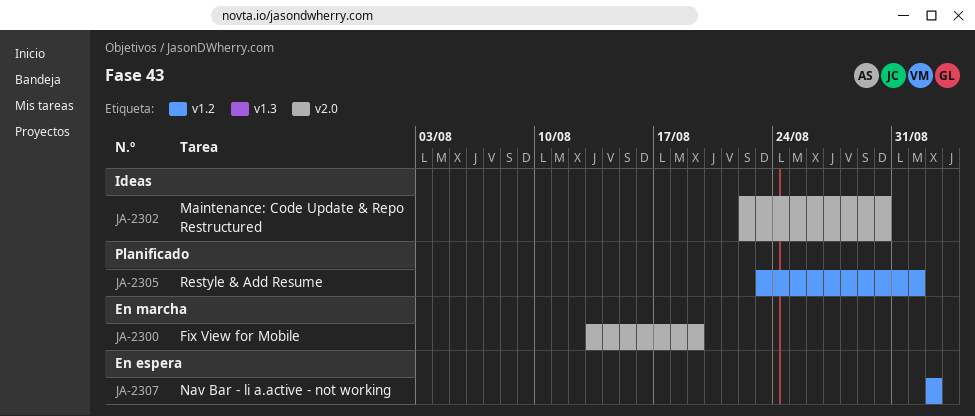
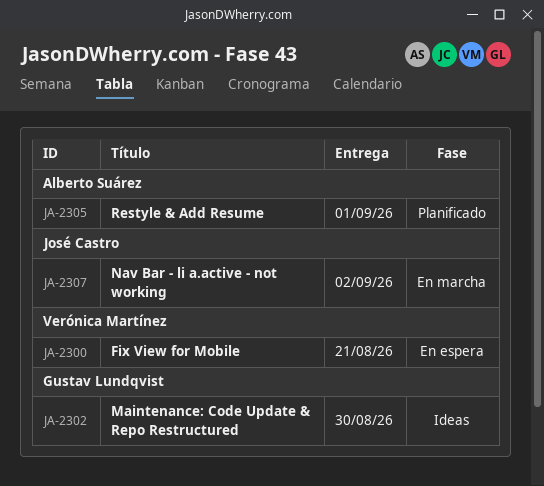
JA-2300, status: En marcha -> En espera
JA-2300, due: Aug 19 -> Aug 21
JA-2307, status: En espera -> En marcha

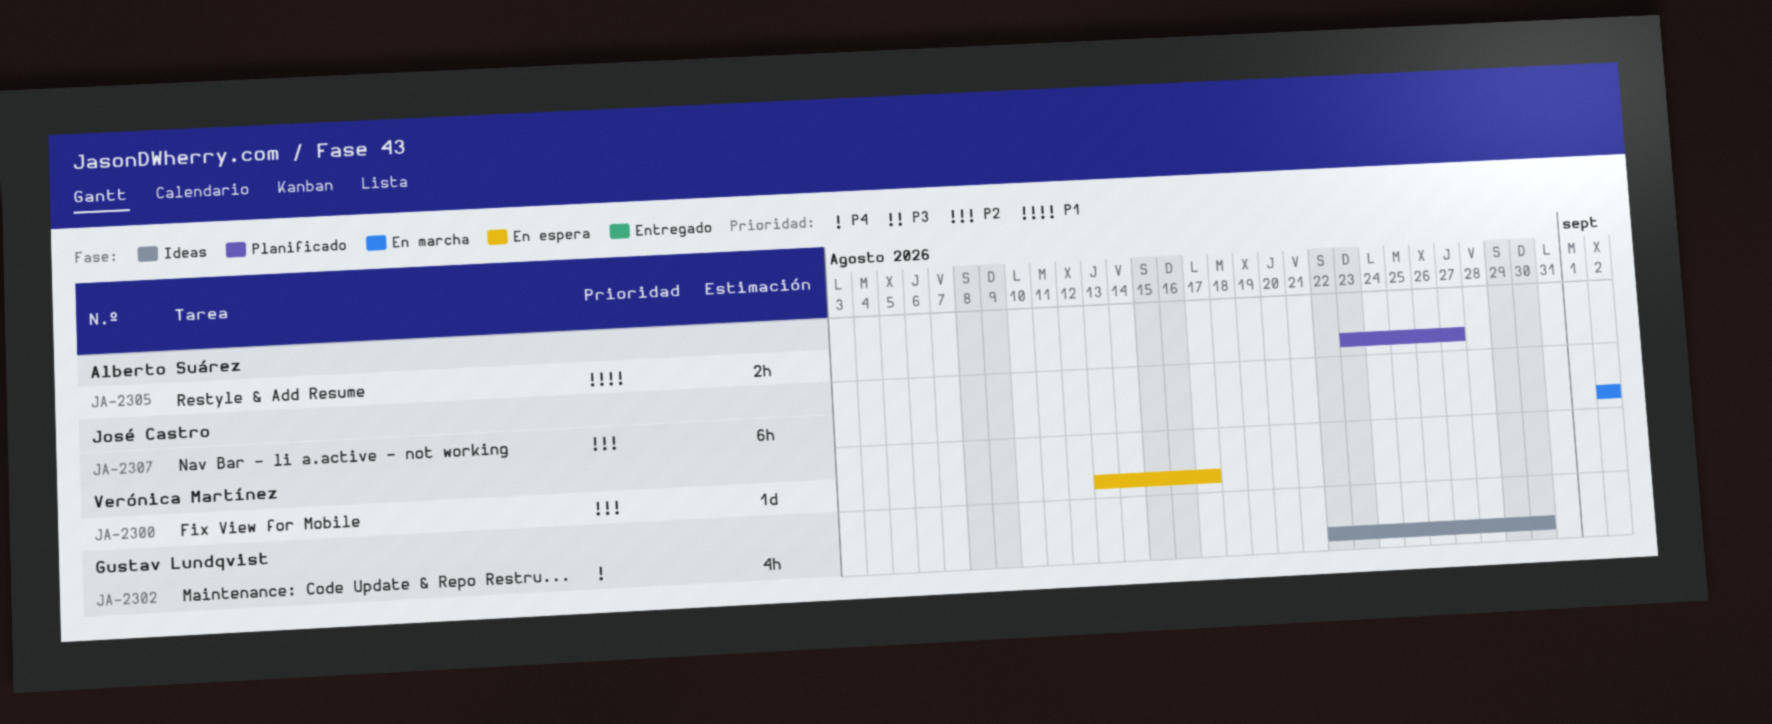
JA-2300, due: Aug 21 -> Aug 17
JA-2305, due: Sep 1 -> Aug 27

